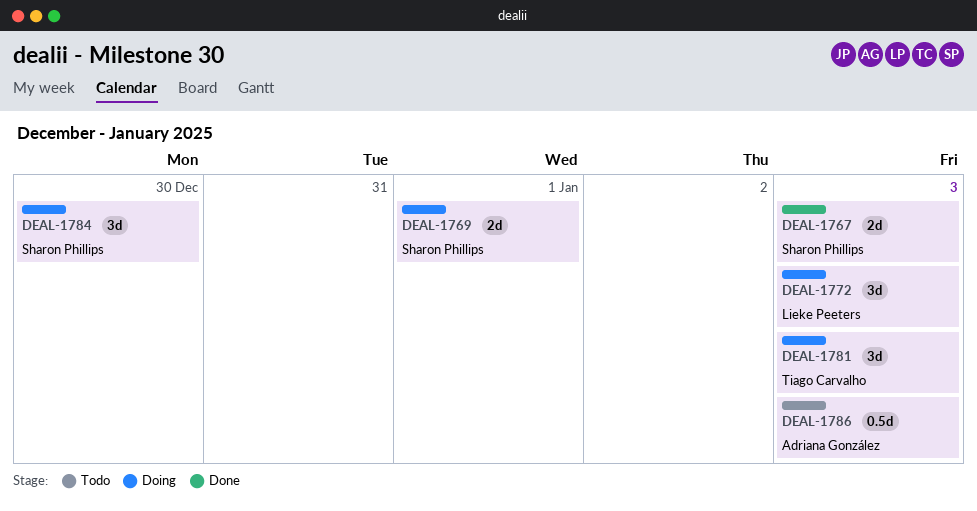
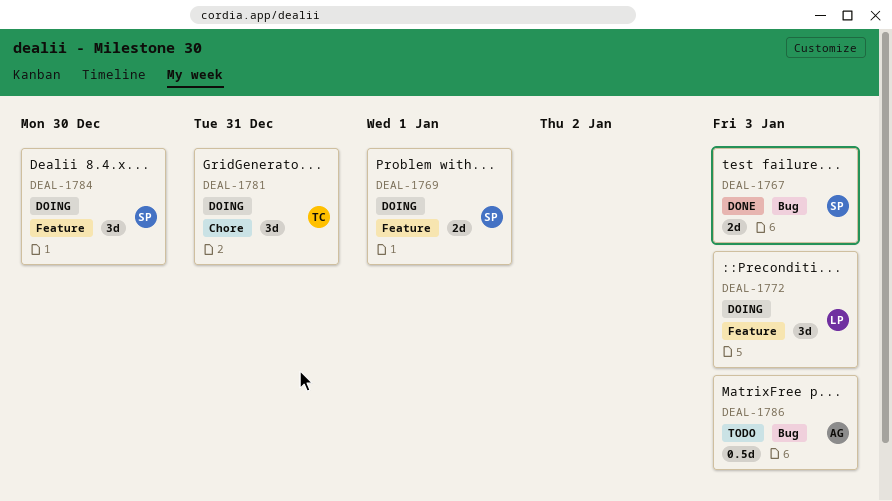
DEAL-1781, due: Jan 3 -> Dec 31

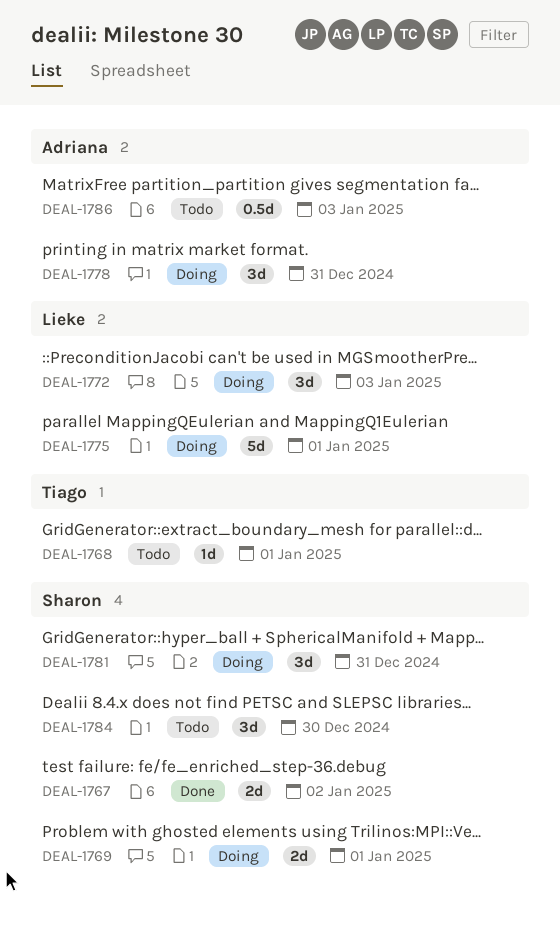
DEAL-1767, due: Jan 3 -> Jan 2
DEAL-1768: none -> present
DEAL-1775: none -> present
DEAL-1778: none -> present
DEAL-1781, owner: Tiago -> Sharon
DEAL-1784, status: Doing -> Todo

